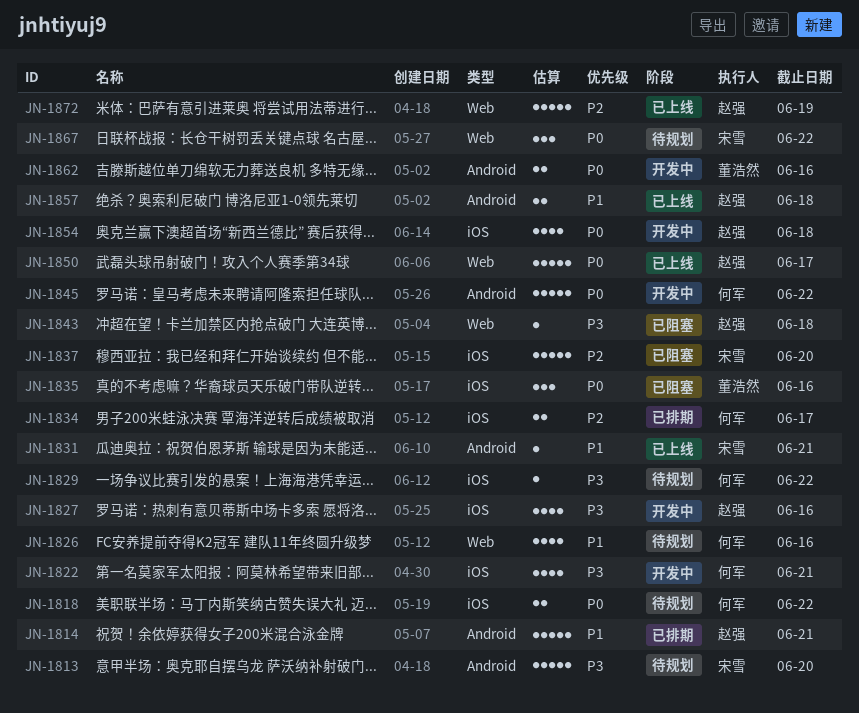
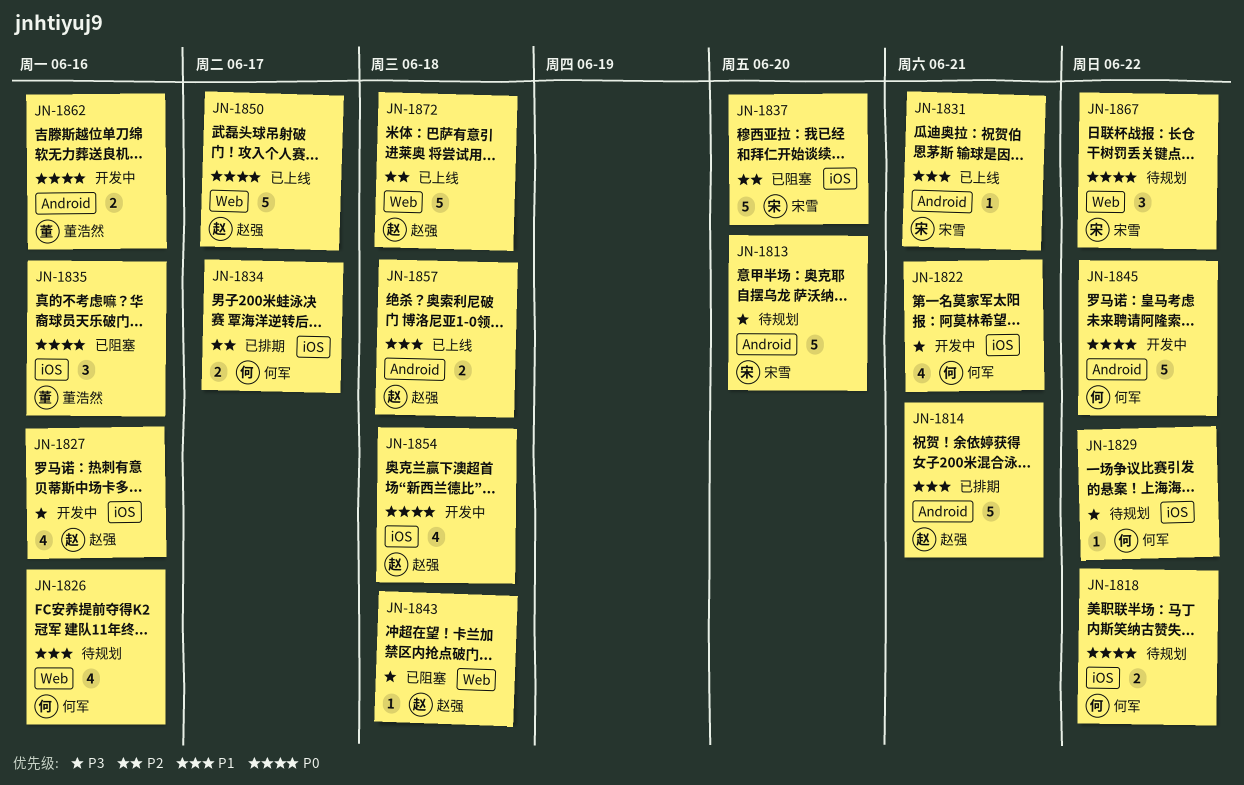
JN-1872, due: Jun 19 -> Jun 18

